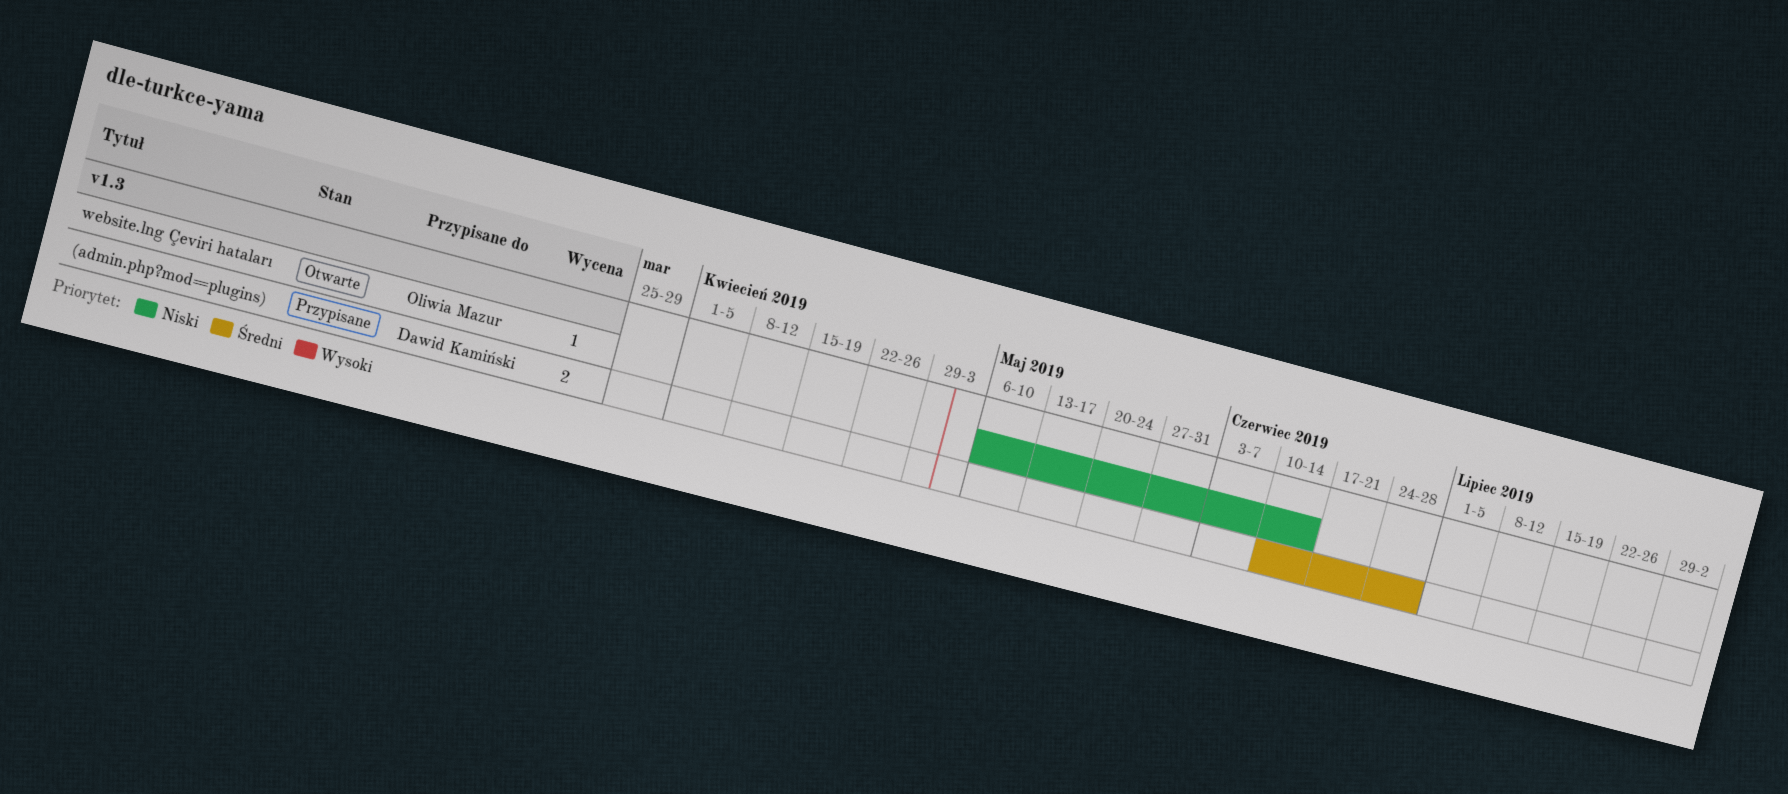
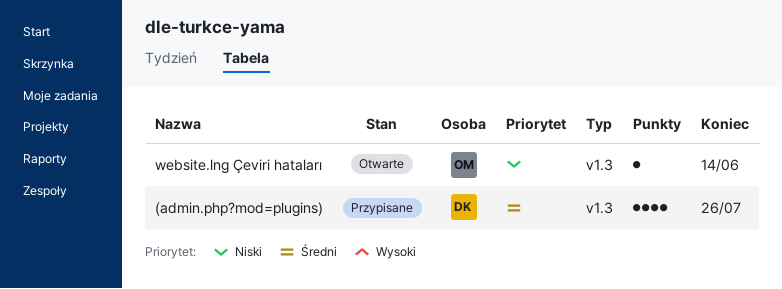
(admin.php?mod=plugins), estimate: 2 -> 4
(admin.php?mod=plugins), due: Jun 28 -> Jul 26

